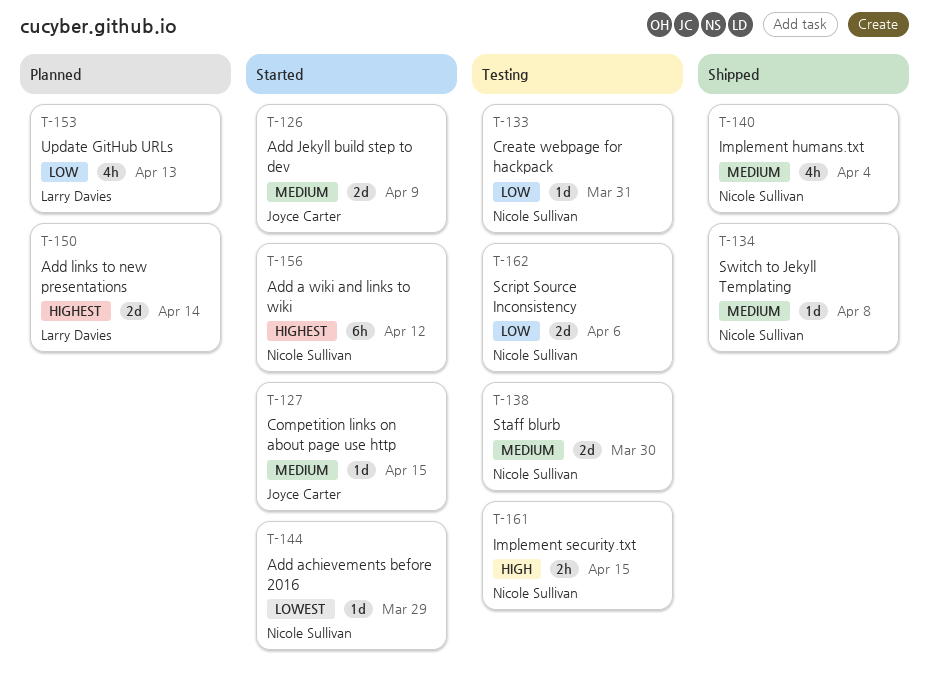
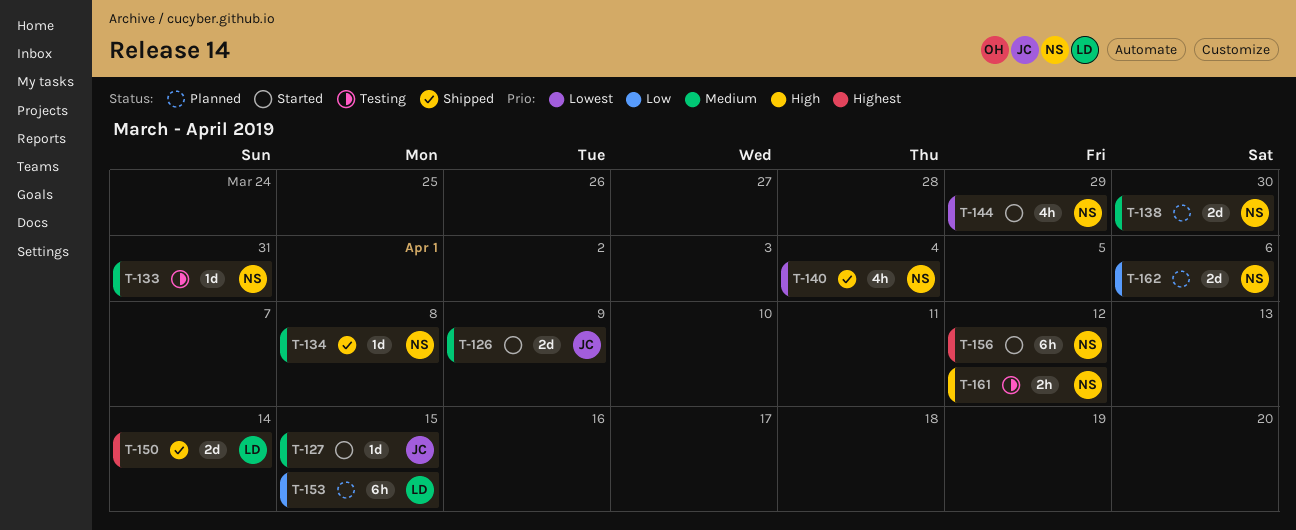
T-133, priority: Low -> Medium
T-138, status: Testing -> Planned
T-140, priority: Medium -> Lowest
T-144, estimate: 1d -> 4h
T-150, status: Planned -> Shipped
T-153, estimate: 4h -> 6h
T-153, due: Apr 13 -> Apr 15
T-161, due: Apr 15 -> Apr 12
T-162, status: Testing -> Planned

